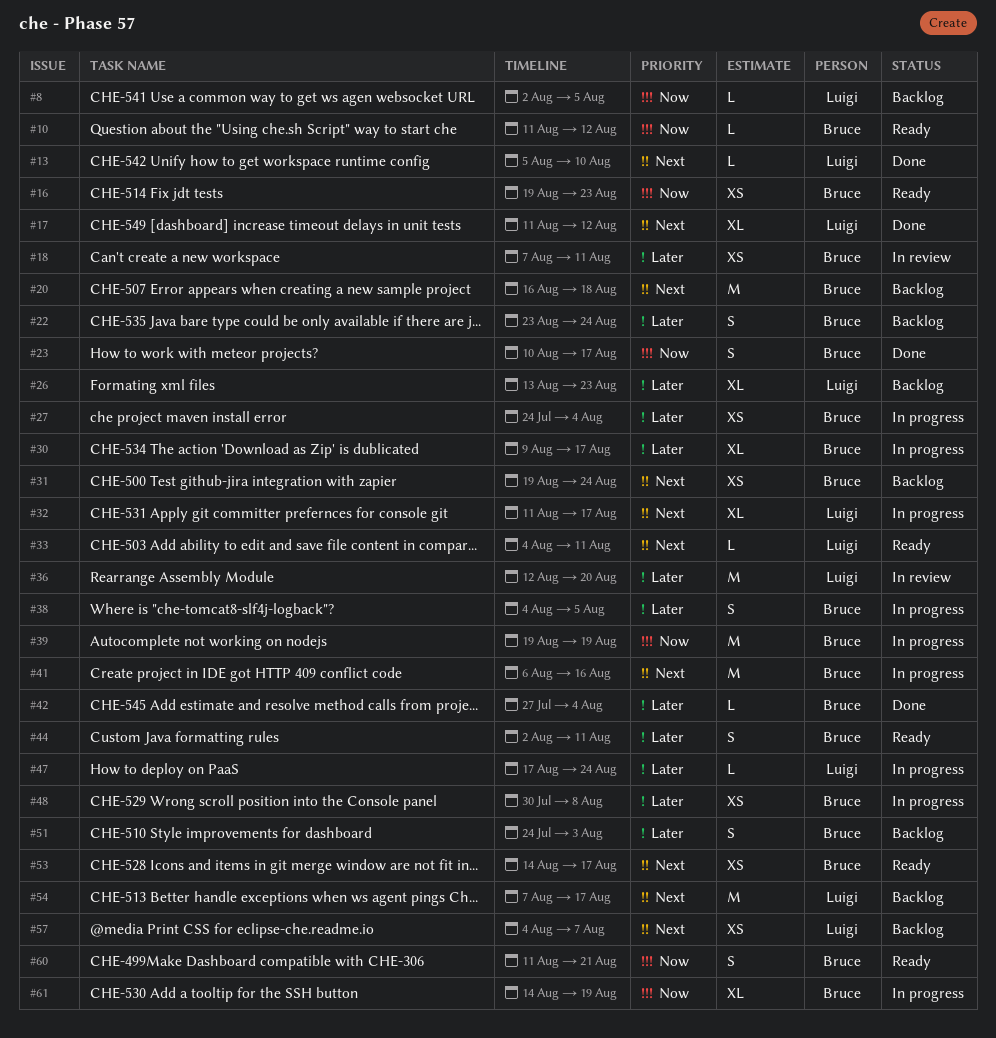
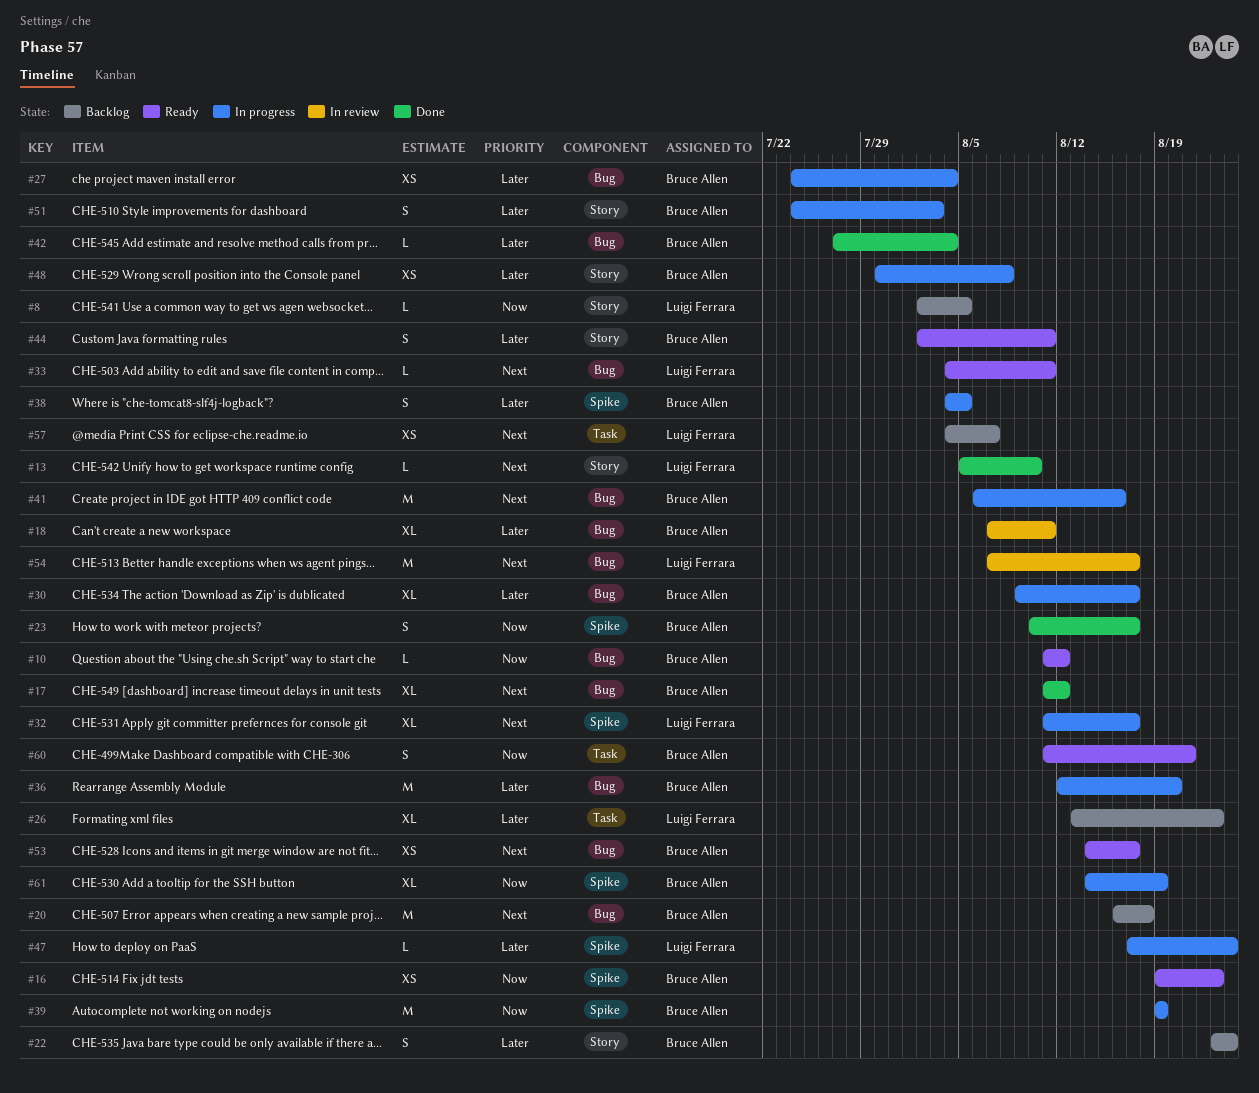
#17, owner: Luigi Ferrara -> Bruce Allen
#18, estimate: XS -> XL
#31: present -> none
#36, status: In review -> In progress
#36, owner: Luigi Ferrara -> Bruce Allen
#51, status: Backlog -> In progress
#54, status: Backlog -> In review

